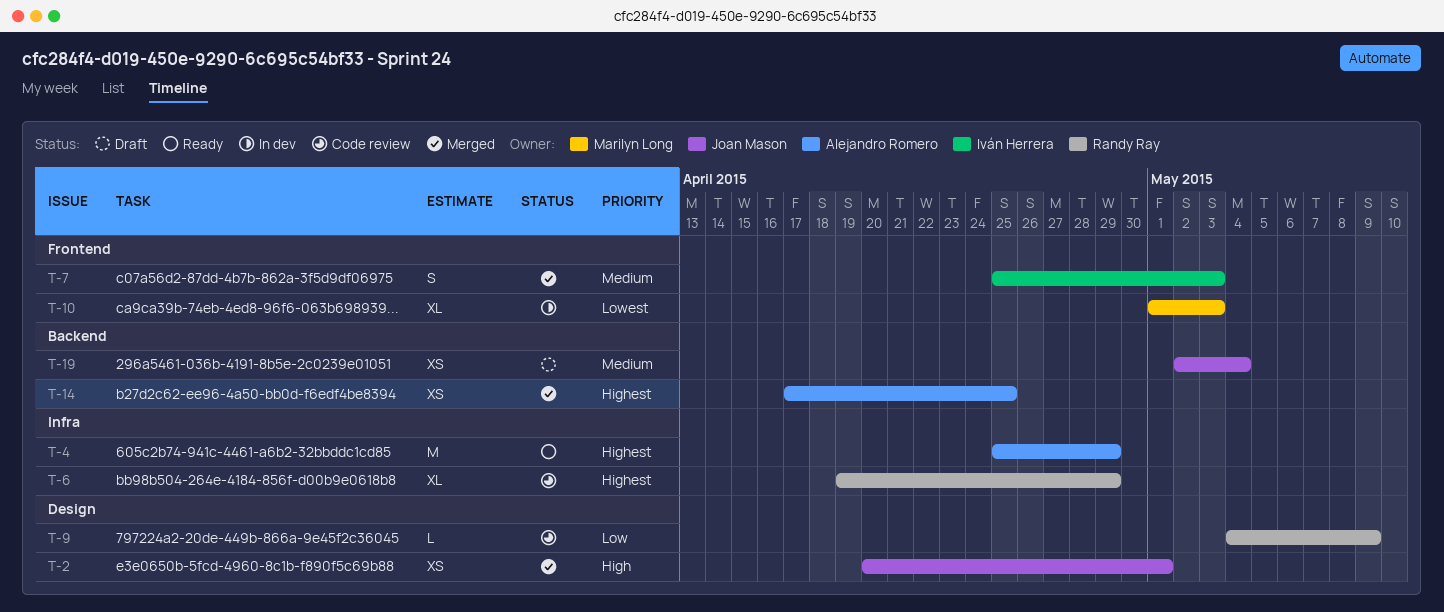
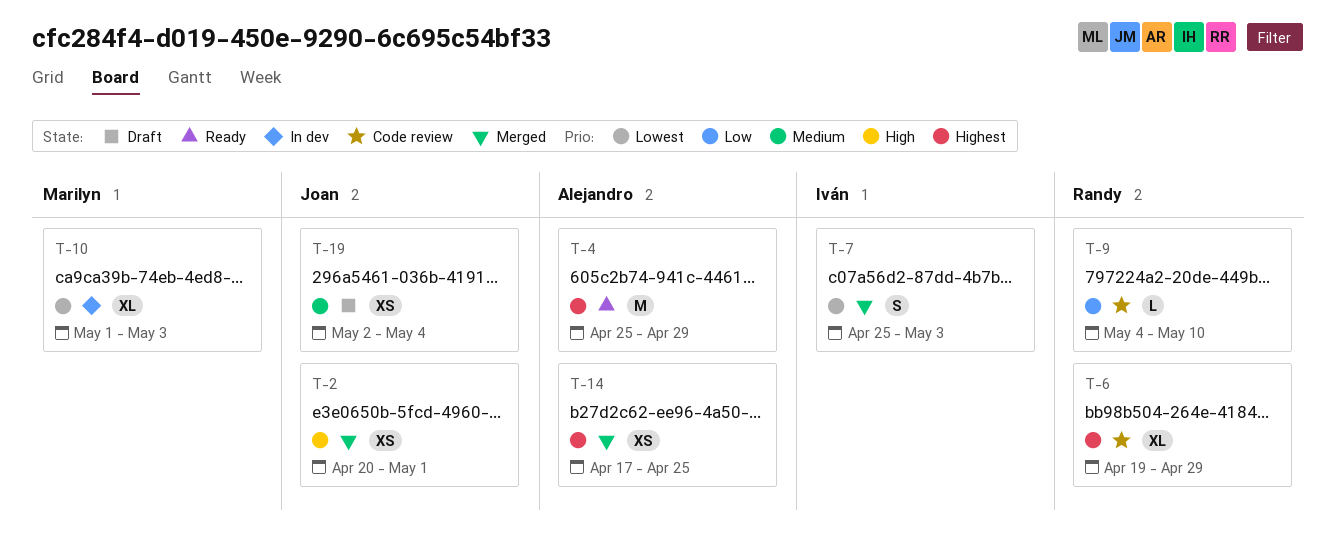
T-7, priority: Medium -> Lowest
T-9, due: May 9 -> May 10

